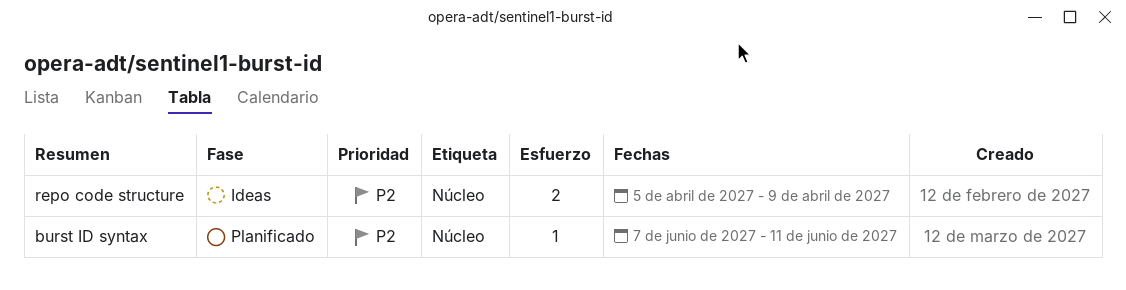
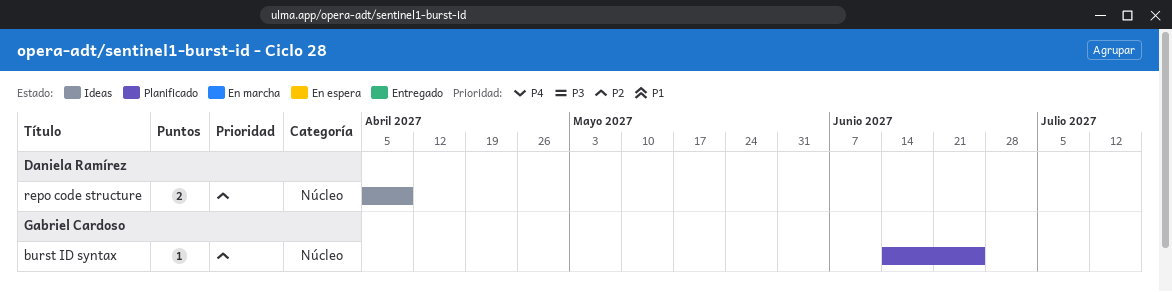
burst ID syntax, start: Jun 7 -> Jun 14
burst ID syntax, due: Jun 11 -> Jun 25

